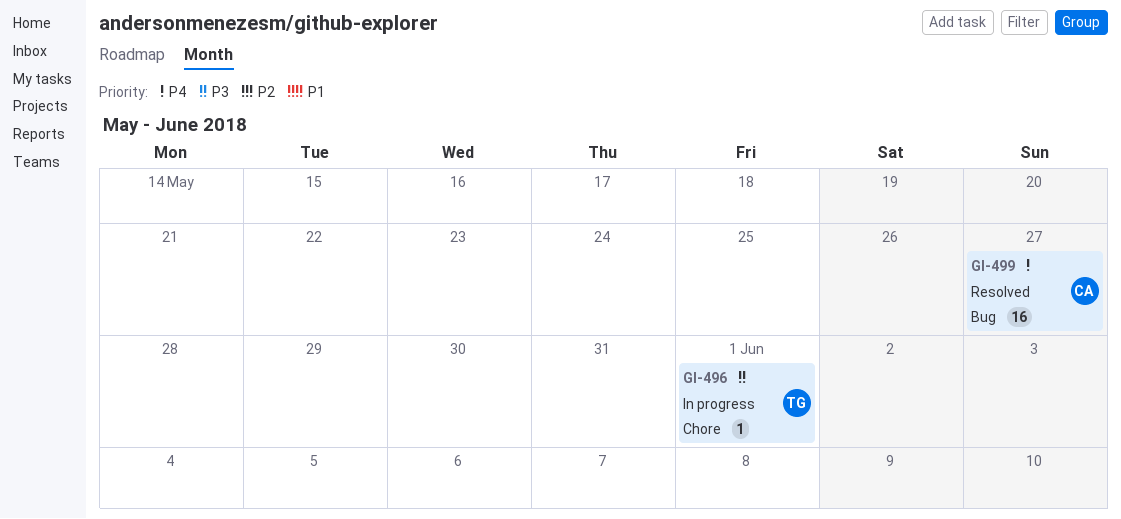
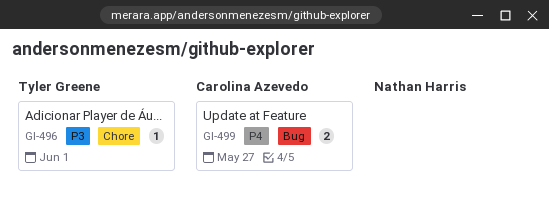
GI-499, estimate: 16 -> 2

